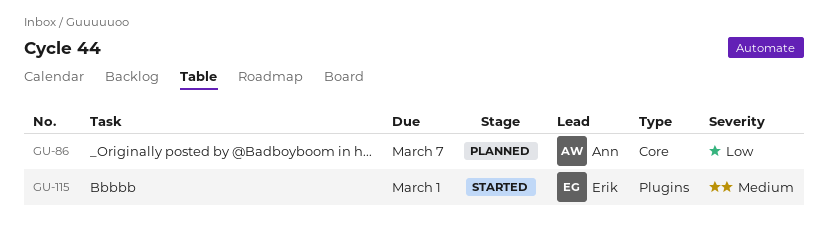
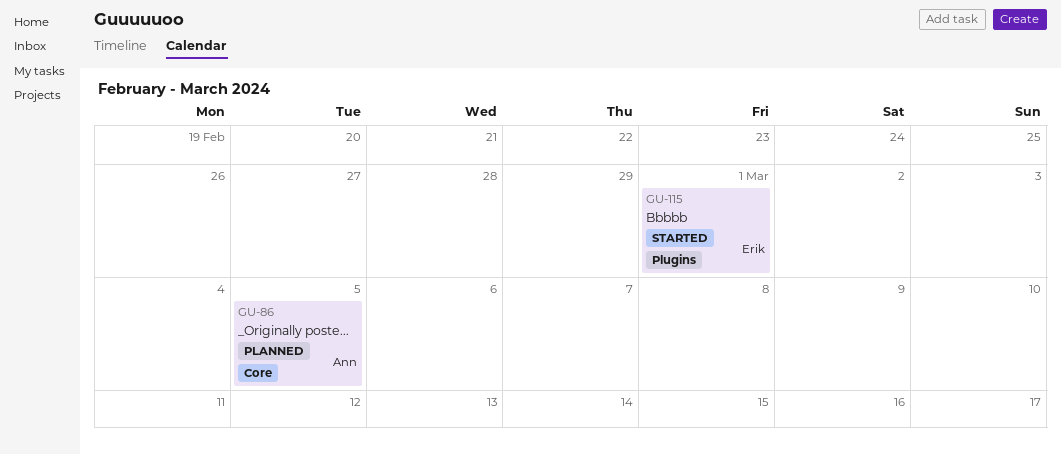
GU-86, due: Mar 7 -> Mar 5

